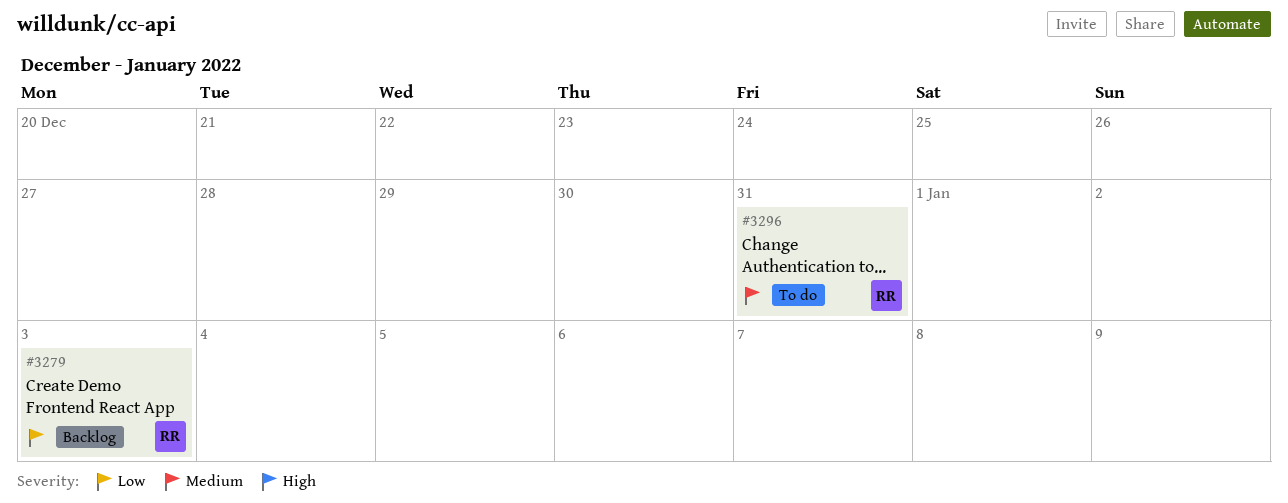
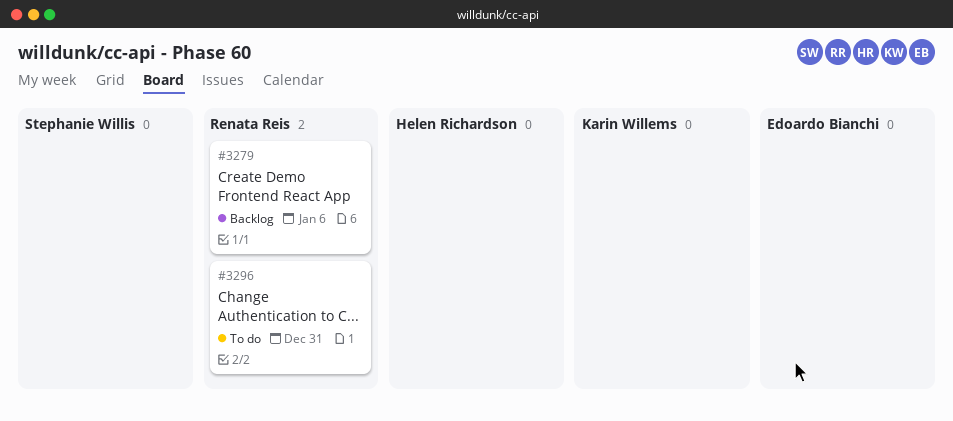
#3279, due: Jan 3 -> Jan 6

